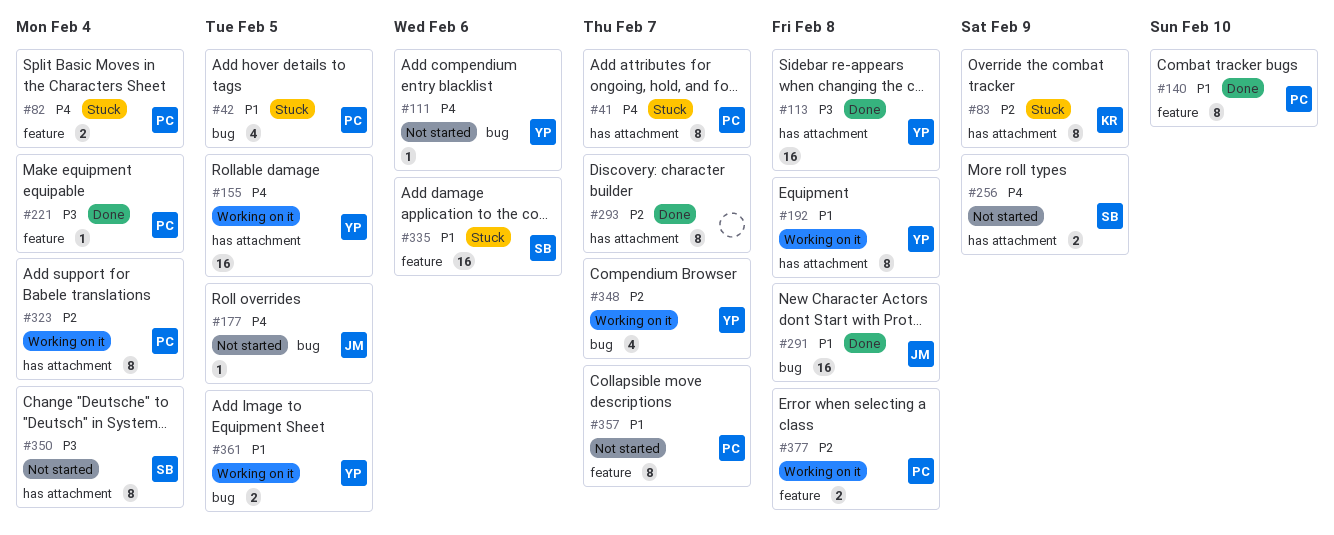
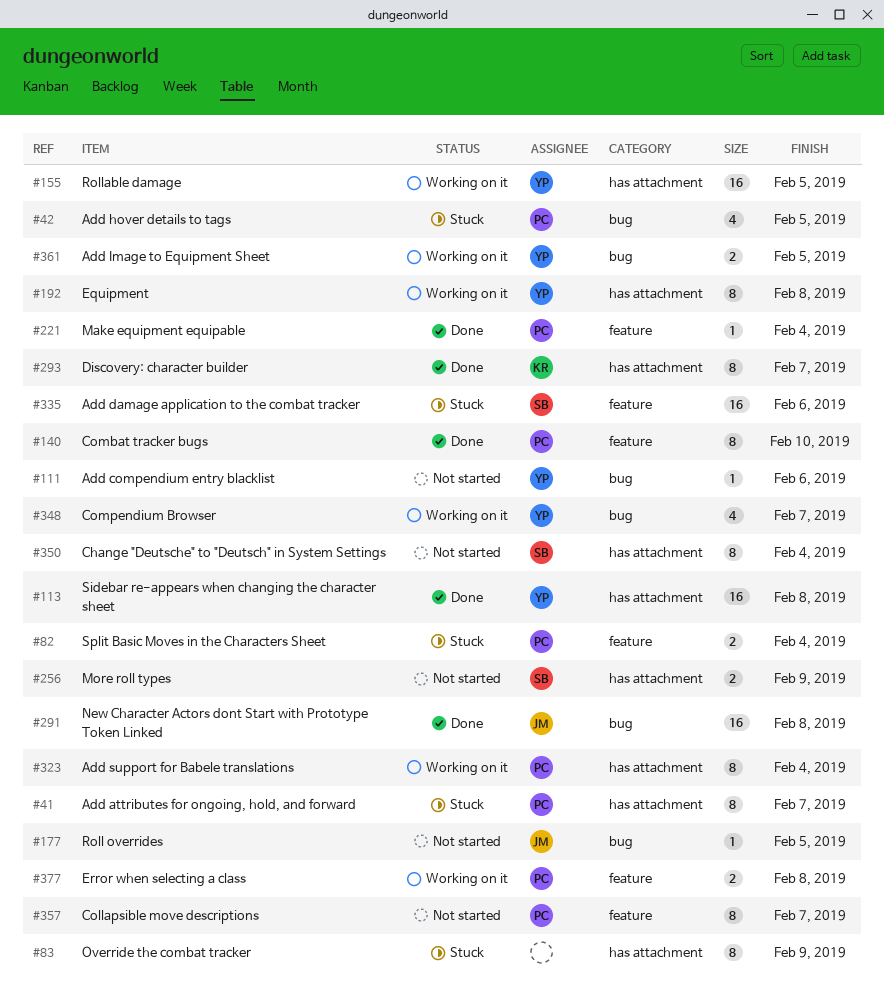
#83, owner: KR -> none
#293, owner: none -> KR

